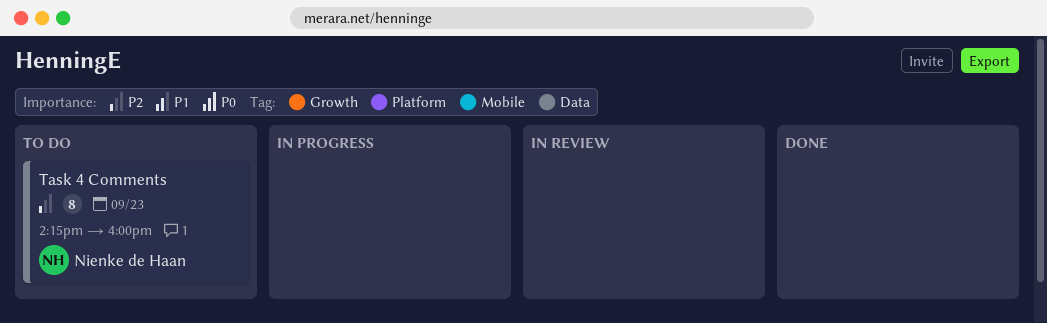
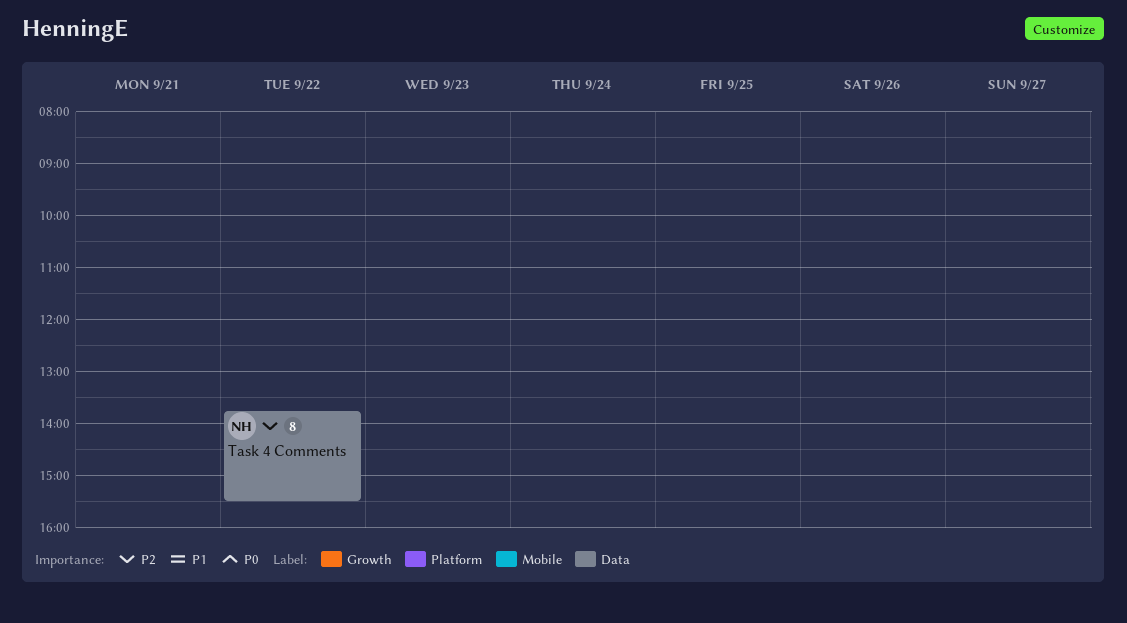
Task 4 Comments, day: Sep 23 -> Sep 22
Task 4 Comments, begins: 14:15 -> 13:45
Task 4 Comments, ends: 16:00 -> 15:30

